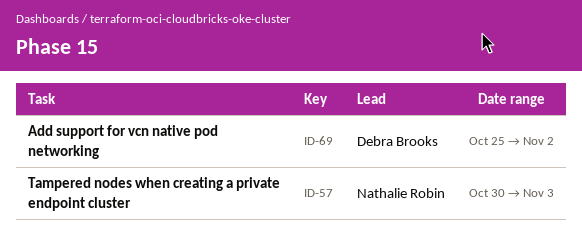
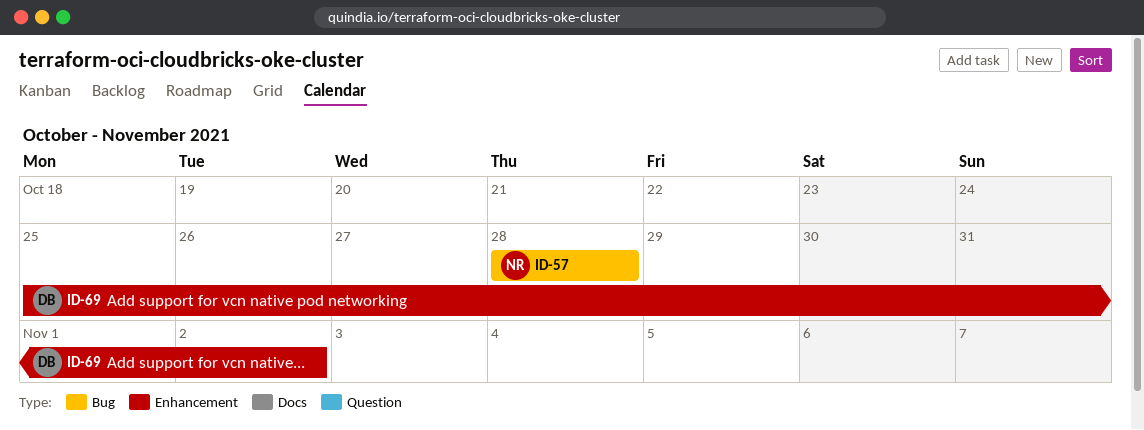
ID-57, start: Oct 30 -> Oct 28
ID-57, due: Nov 3 -> Oct 28

